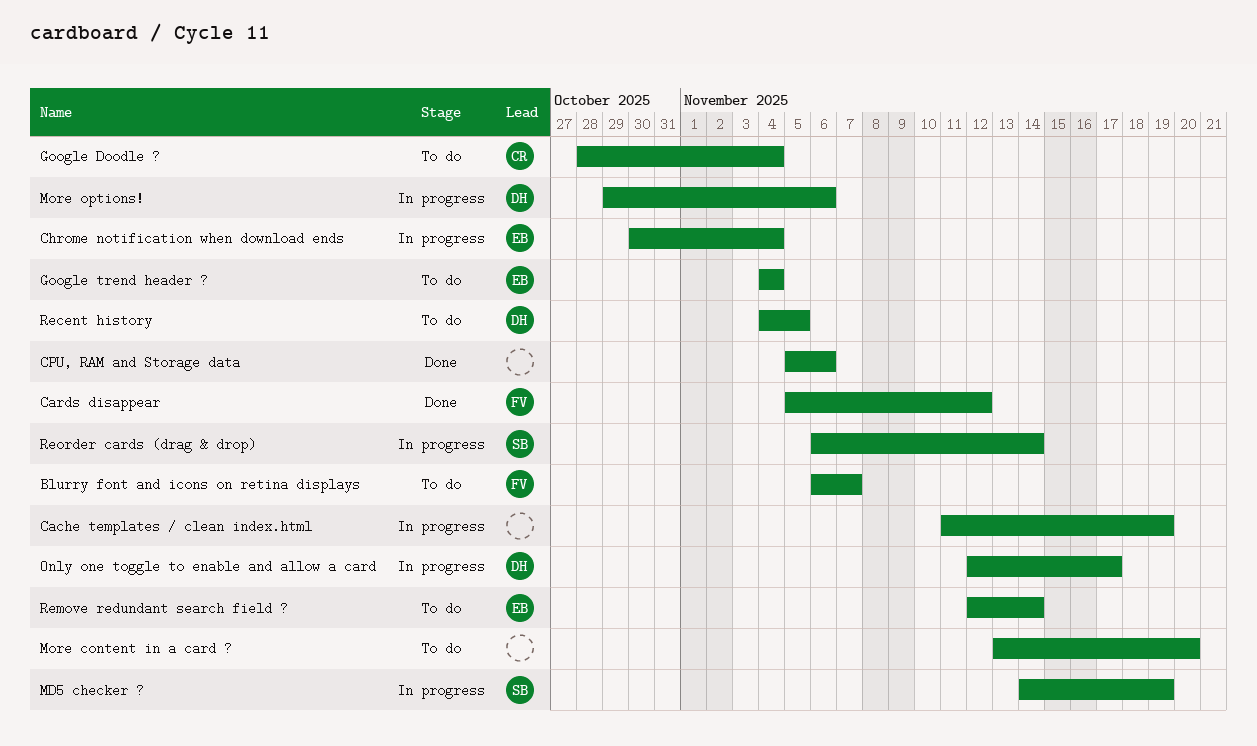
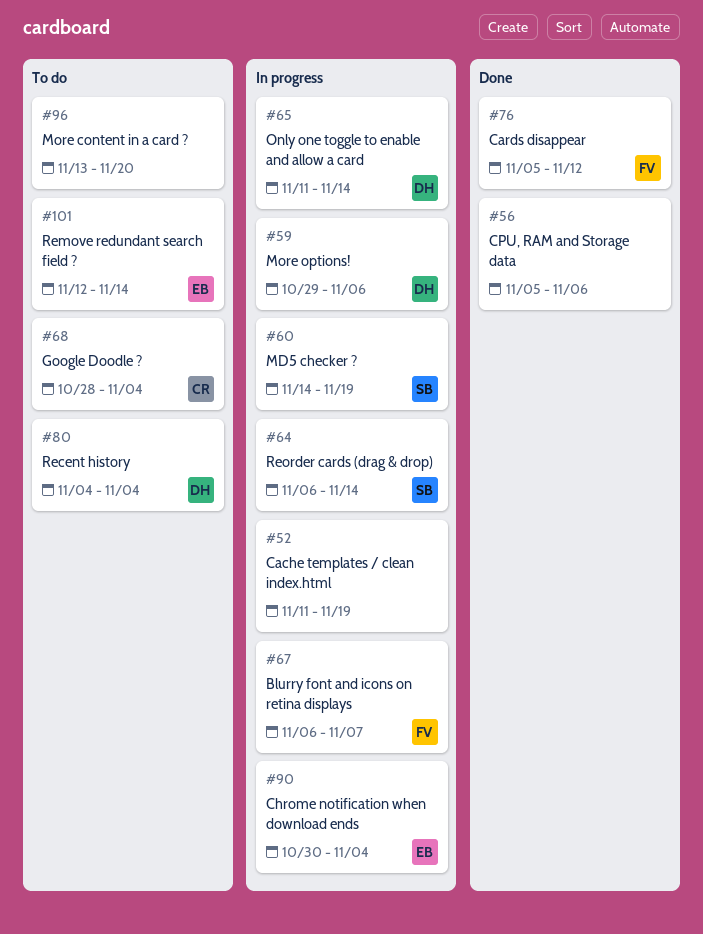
Blurry font and icons on retina displays, status: To do -> In progress
Google trend header ?: present -> none
Only one toggle to enable and allow a card, start: Nov 12 -> Nov 11
Only one toggle to enable and allow a card, due: Nov 17 -> Nov 14
Recent history, due: Nov 5 -> Nov 4

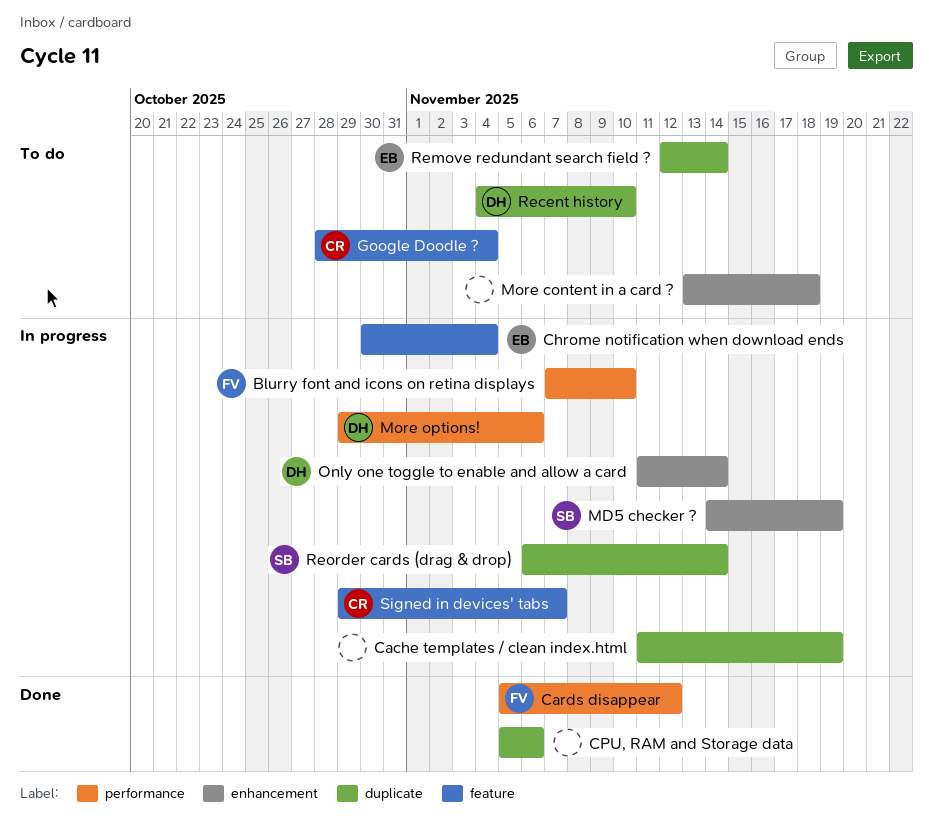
Blurry font and icons on retina displays, start: Nov 6 -> Nov 7
Blurry font and icons on retina displays, due: Nov 7 -> Nov 10
More content in a card ?, due: Nov 20 -> Nov 18
Recent history, due: Nov 4 -> Nov 10
Signed in devices' tabs: none -> present

